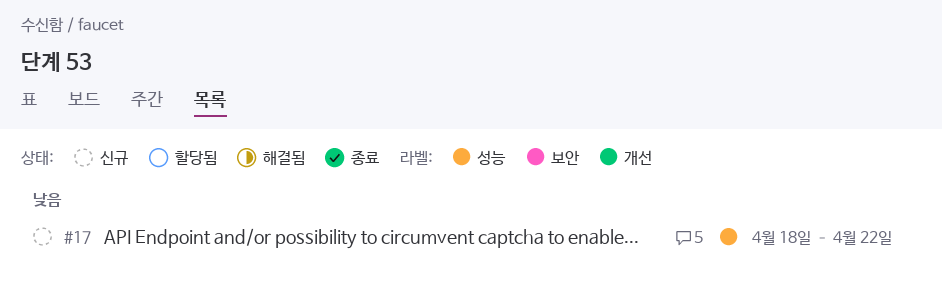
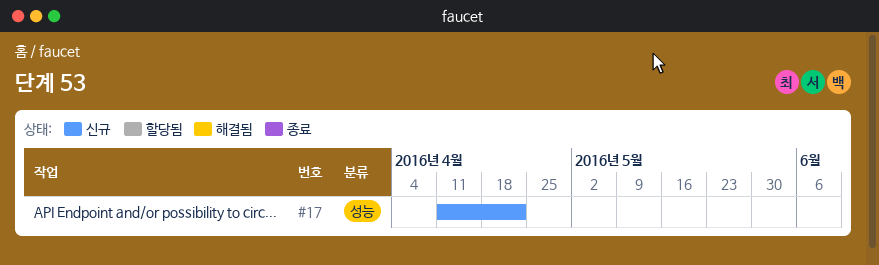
#17, start: Apr 18 -> Apr 11

